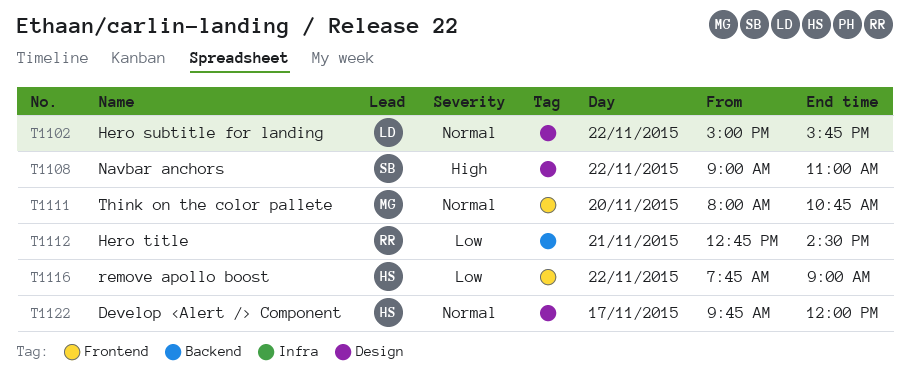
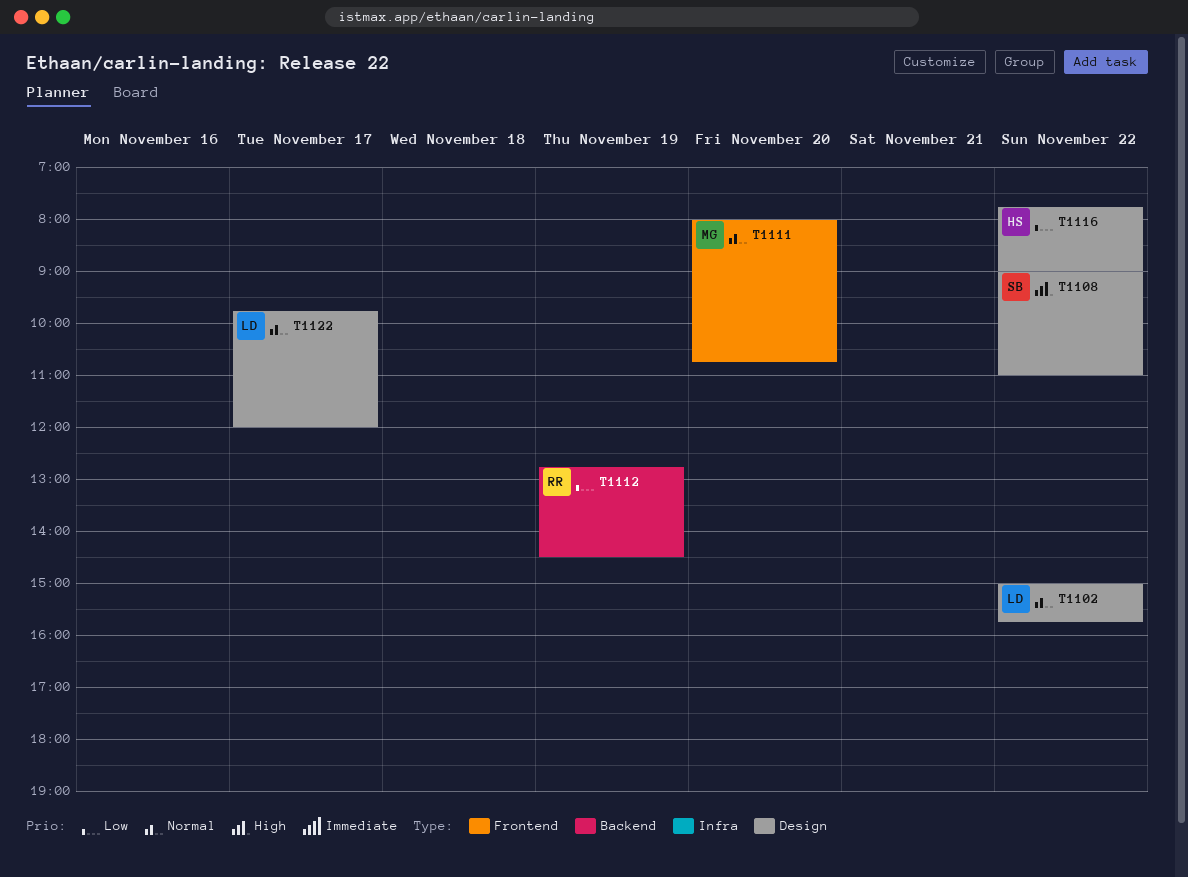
T1112, day: Nov 21 -> Nov 19
T1116, label: Frontend -> Design
T1122, owner: HS -> LD

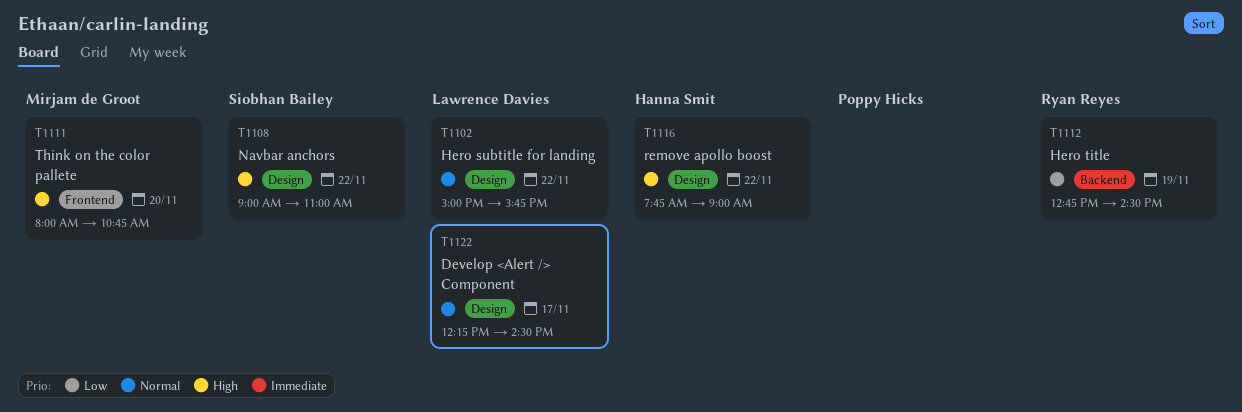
T1111, priority: Normal -> High
T1116, priority: Low -> High
T1122, begins: 09:45 -> 12:15
T1122, ends: 12:00 -> 14:30

